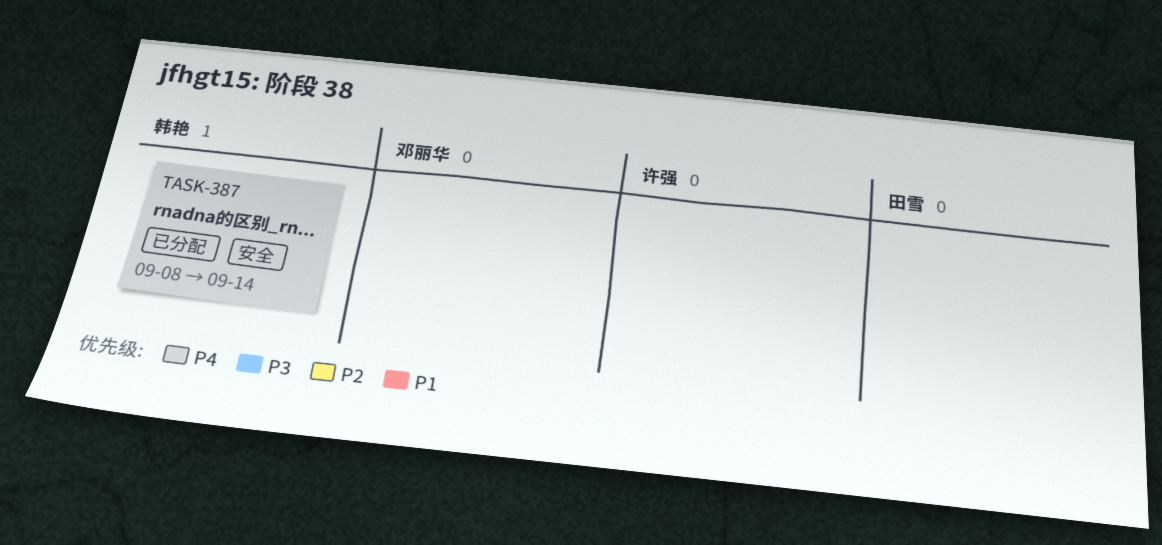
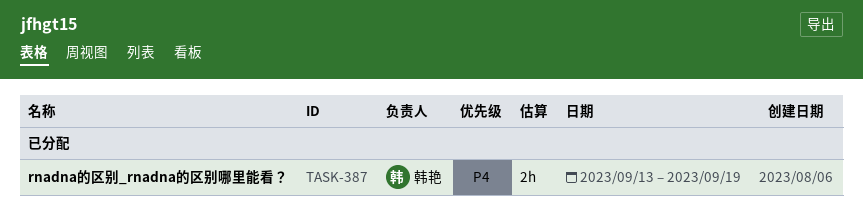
TASK-387, start: Sep 8 -> Sep 13
TASK-387, due: Sep 14 -> Sep 19

